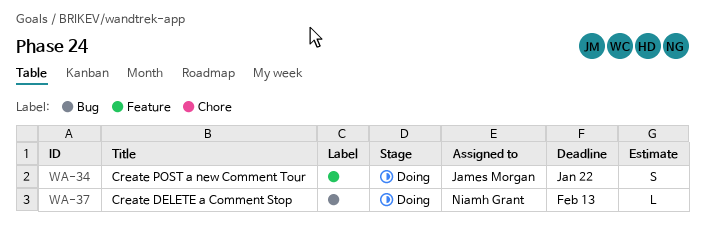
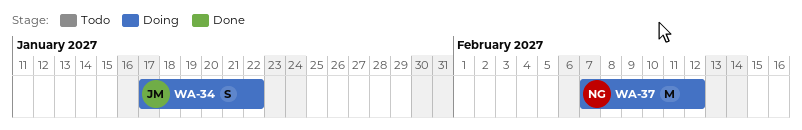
WA-37, estimate: L -> M
WA-37, due: Feb 13 -> Feb 12

